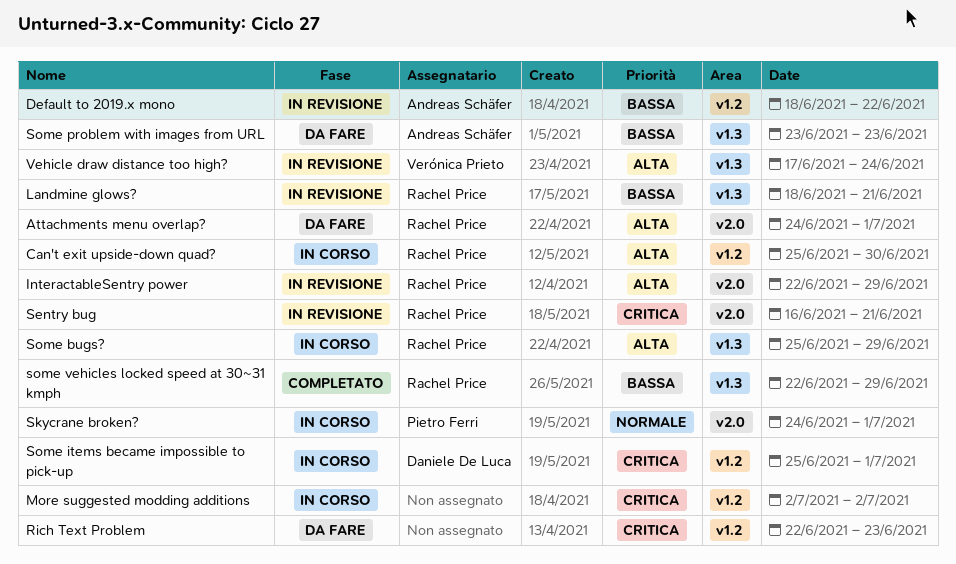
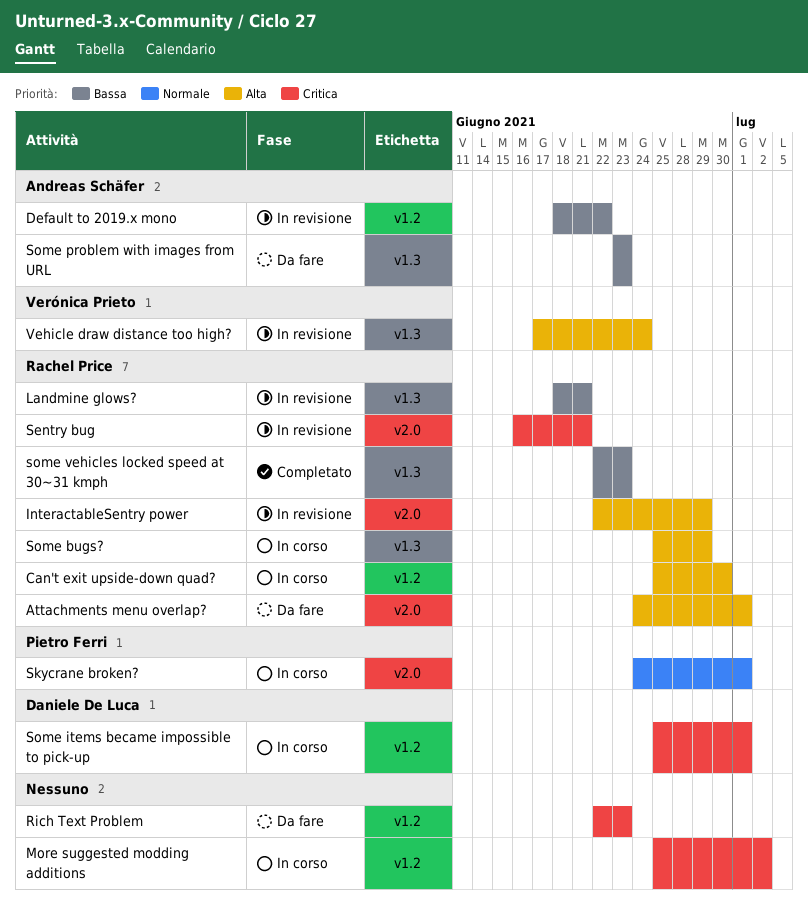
More suggested modding additions, start: Jul 2 -> Jun 25
some vehicles locked speed at 30~31 kmph, due: Jun 29 -> Jun 23

